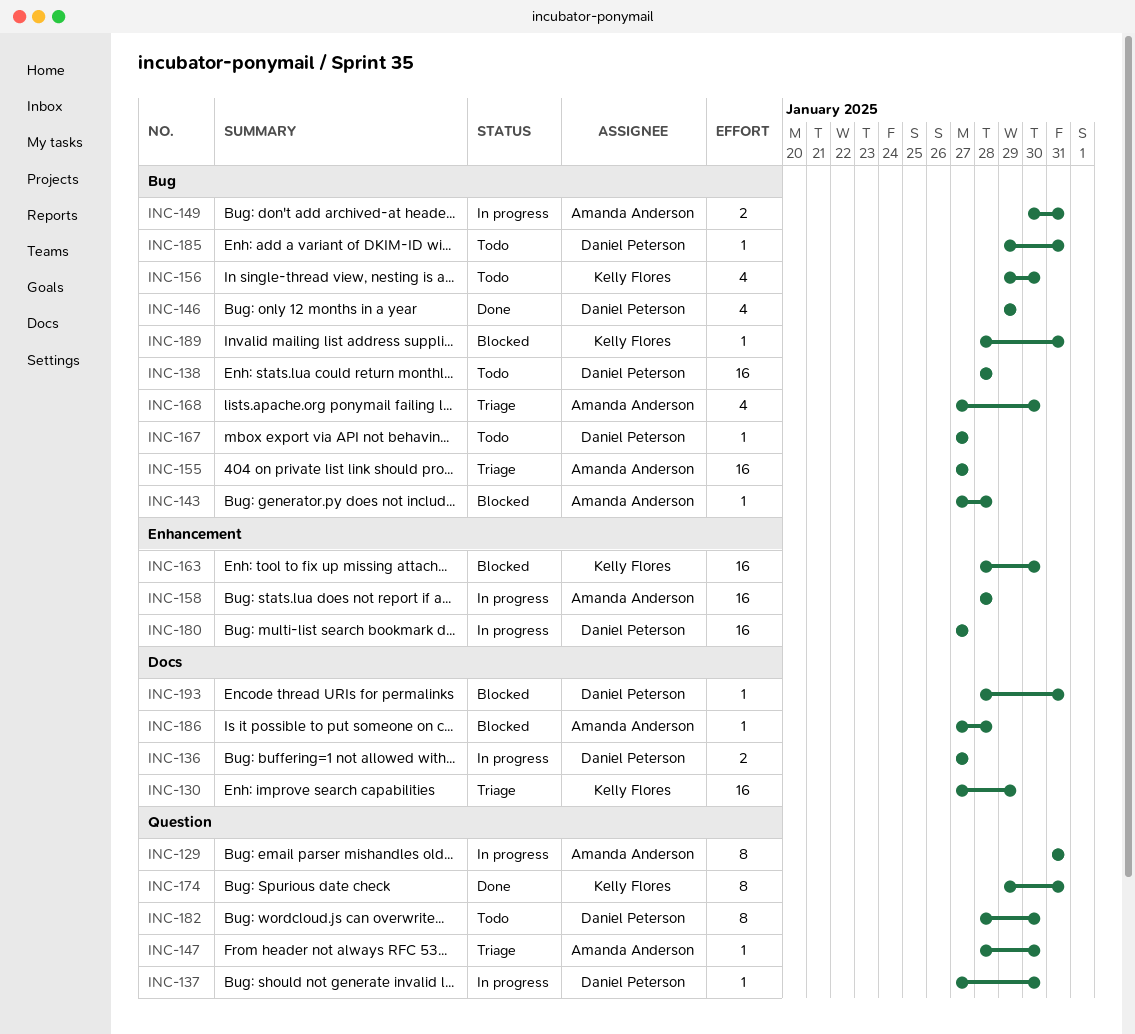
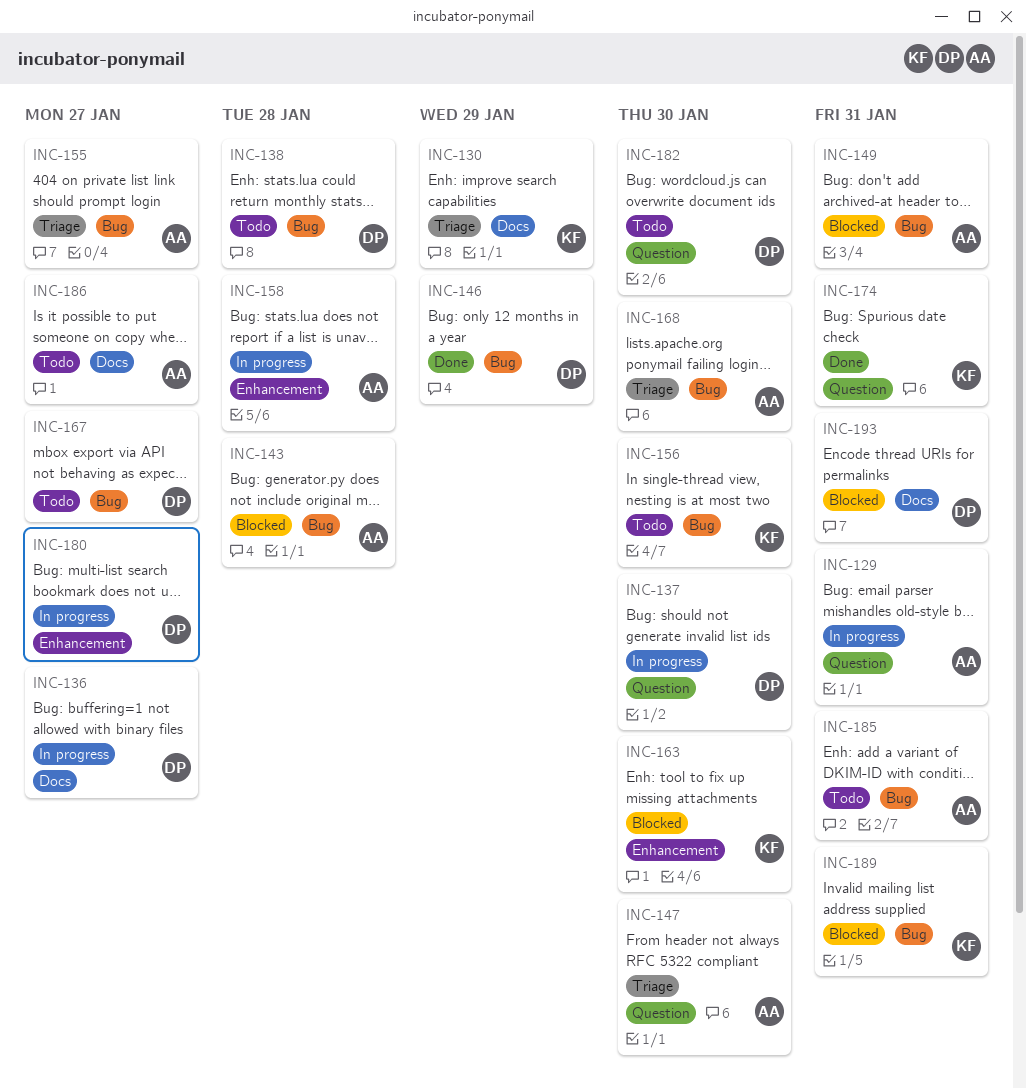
INC-149, status: In progress -> Blocked
INC-185, owner: Daniel Peterson -> Amanda Anderson
INC-186, status: Blocked -> Todo
INC-186, due: Jan 28 -> Jan 27

